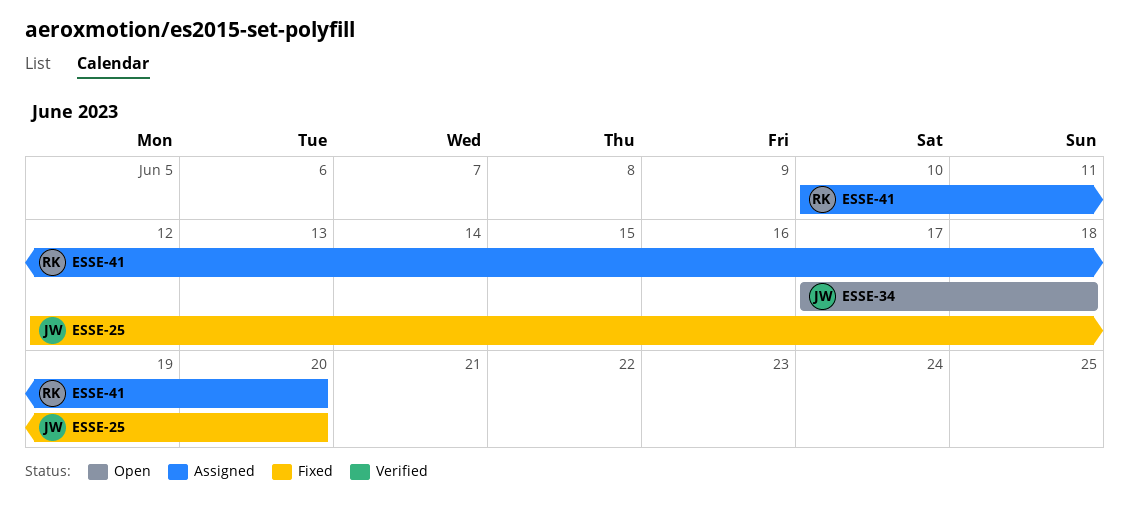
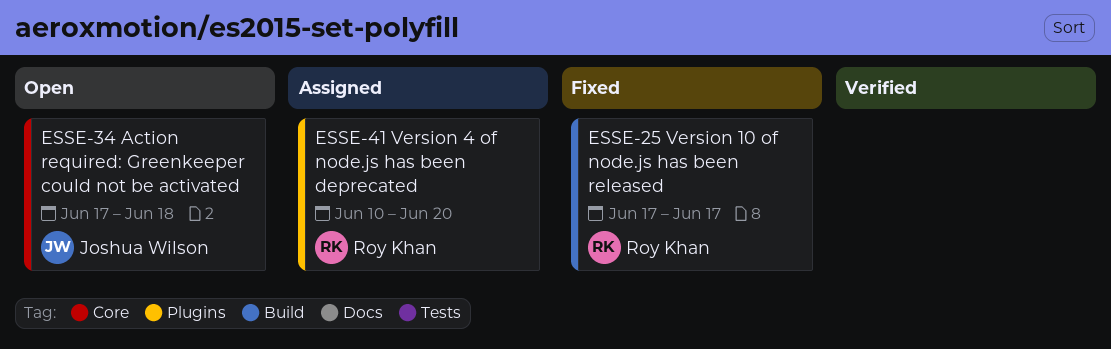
ESSE-25, owner: Joshua Wilson -> Roy Khan
ESSE-25, start: Jun 12 -> Jun 17
ESSE-25, due: Jun 20 -> Jun 17

